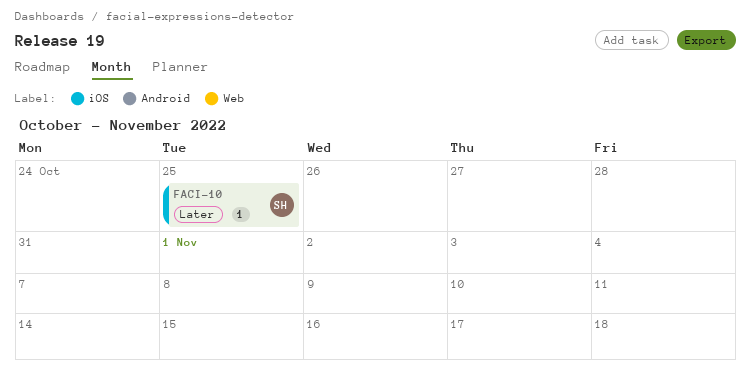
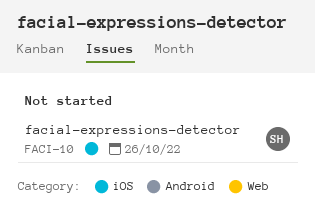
FACI-10, due: Oct 25 -> Oct 26

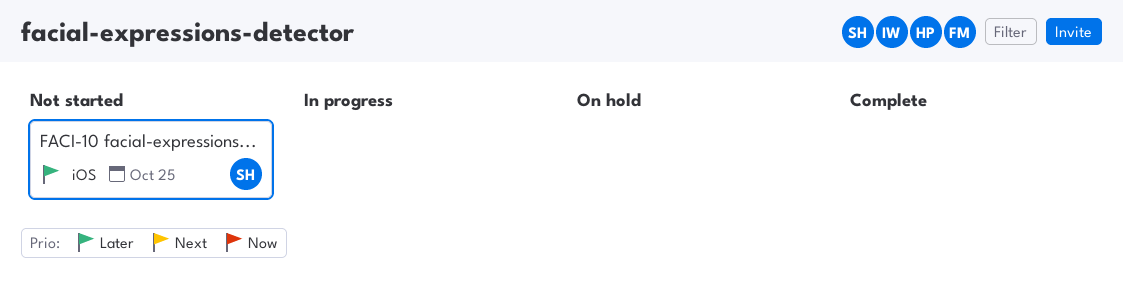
FACI-10, due: Oct 26 -> Oct 25

